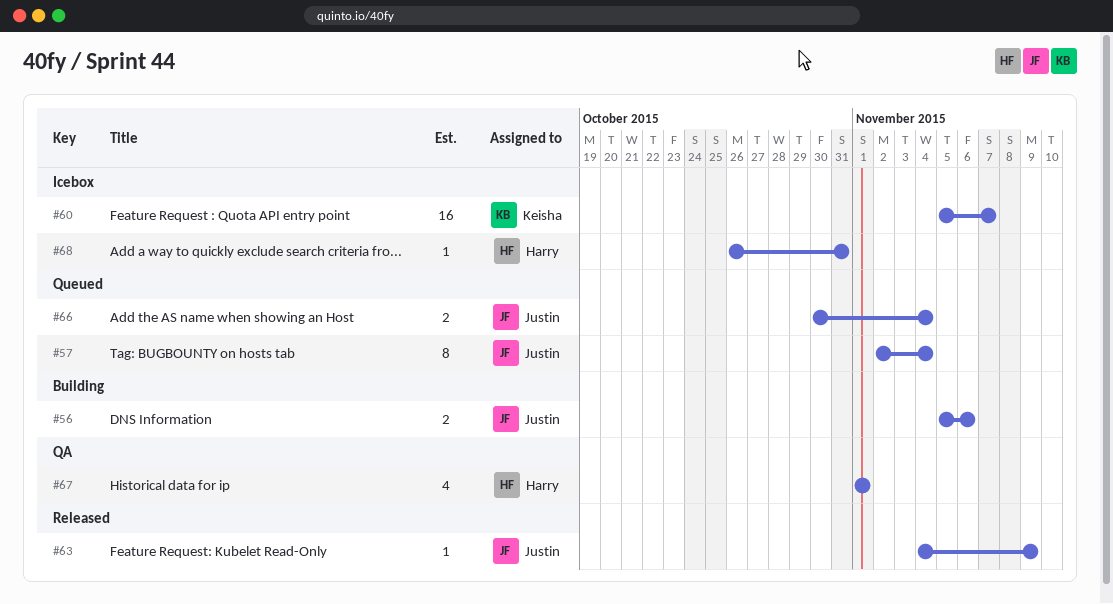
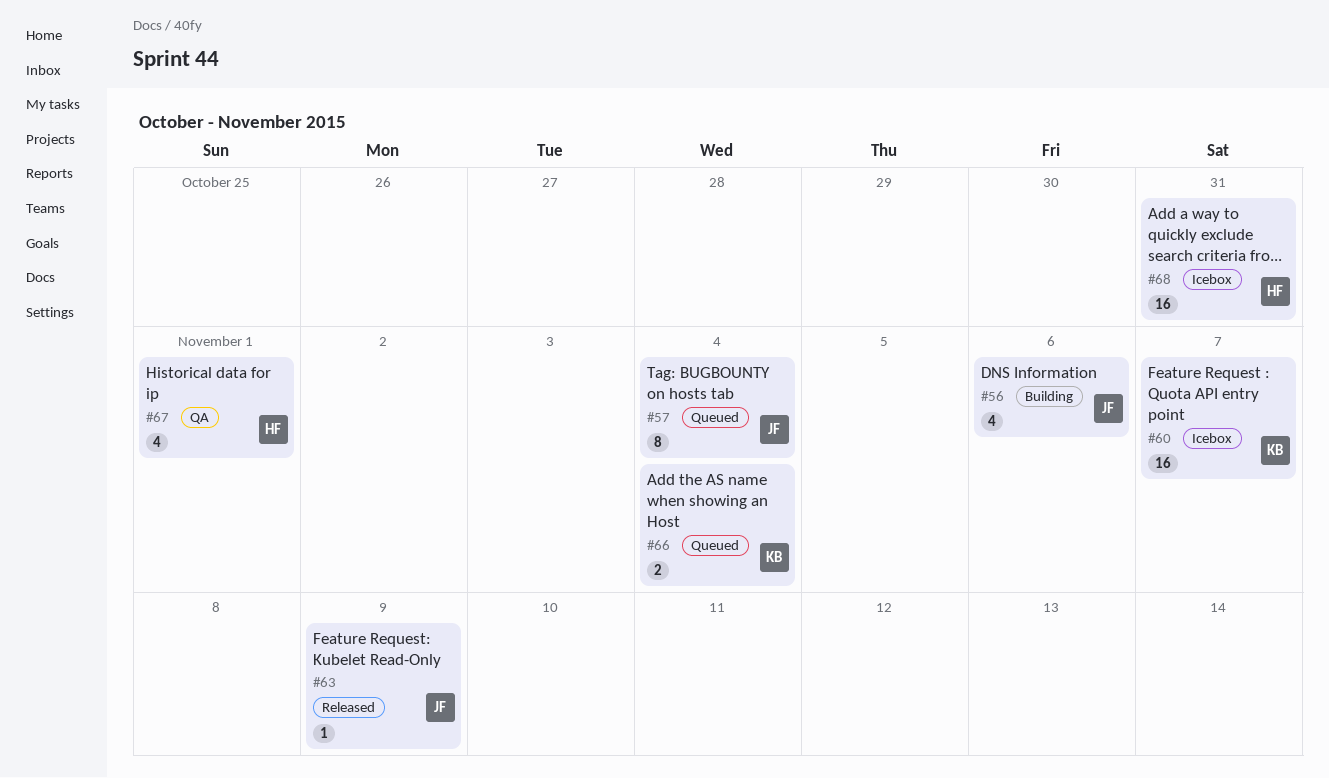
#56, estimate: 2 -> 4
#66, owner: Justin -> Keisha
#68, estimate: 1 -> 16

